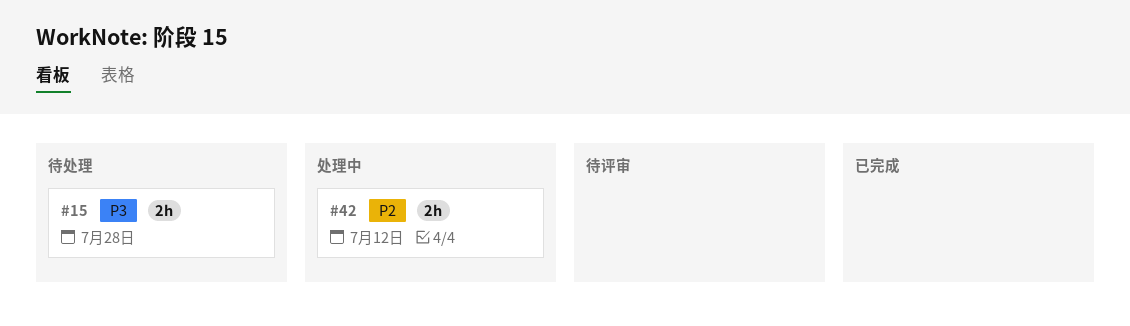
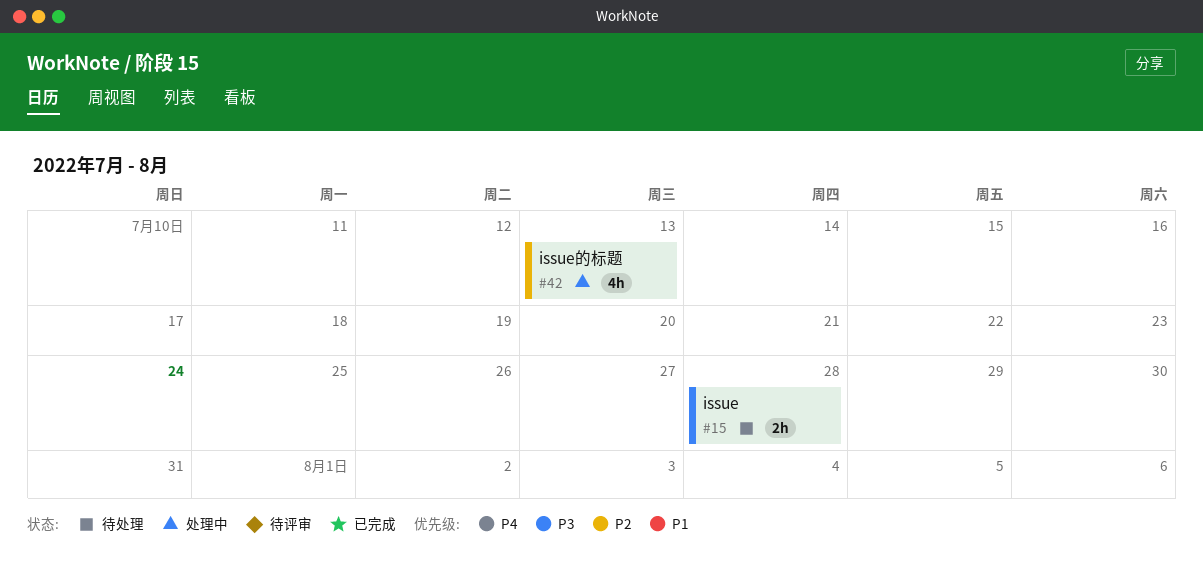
#42, estimate: 2h -> 4h
#42, due: Jul 12 -> Jul 13

